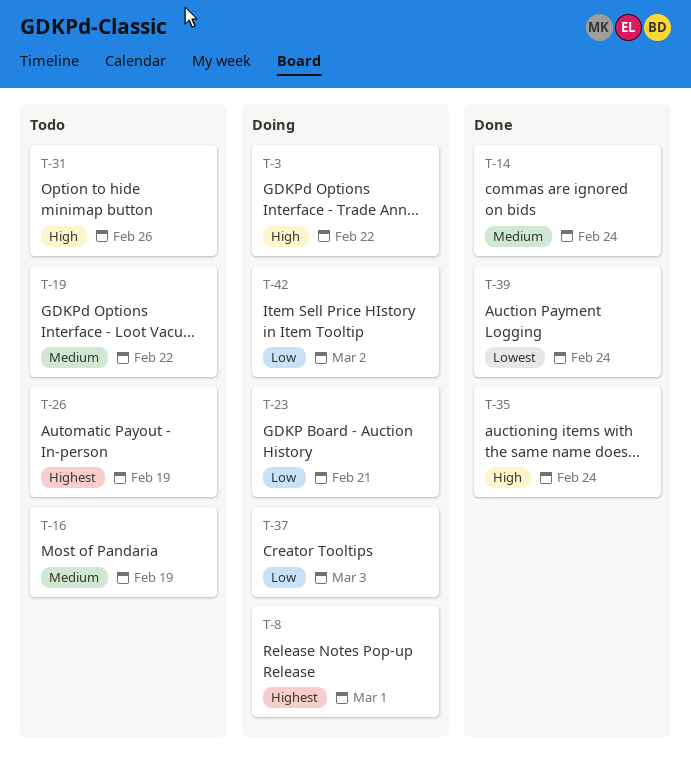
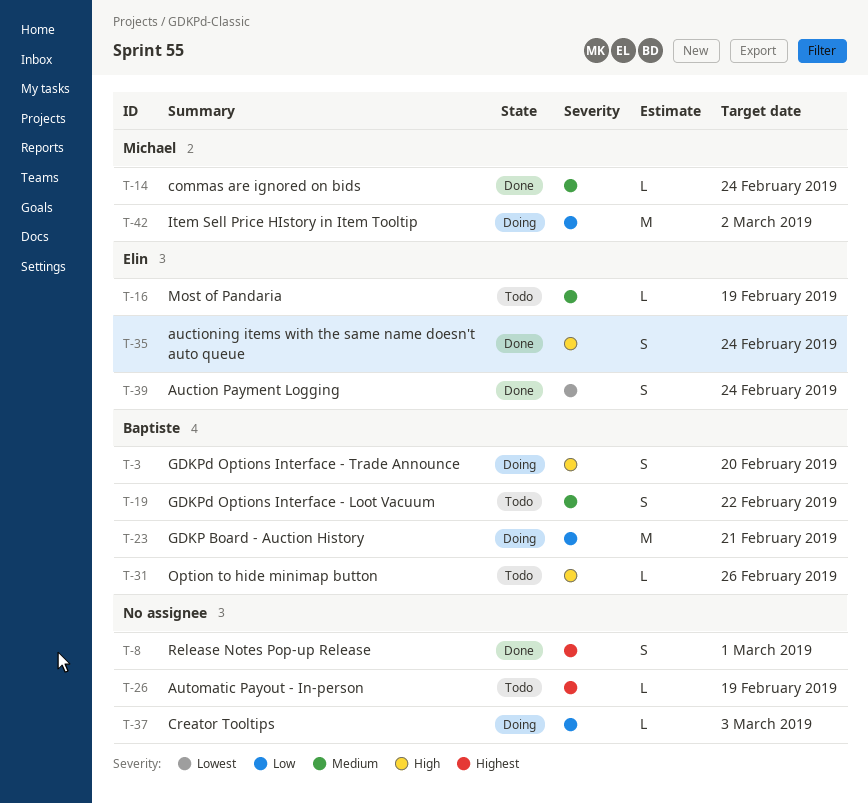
T-3, due: Feb 22 -> Feb 20
T-8, status: Doing -> Done

